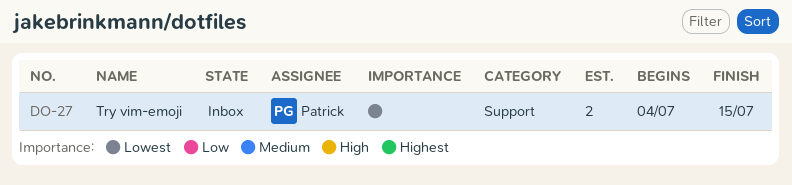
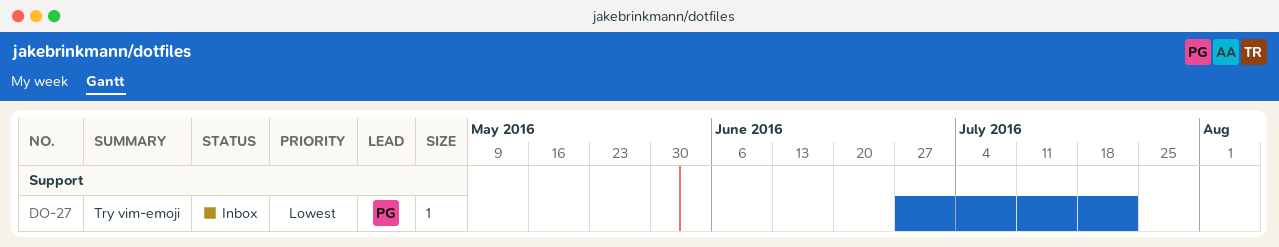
DO-27, estimate: 2 -> 1
DO-27, start: Jul 4 -> Jun 27
DO-27, due: Jul 15 -> Jul 22

